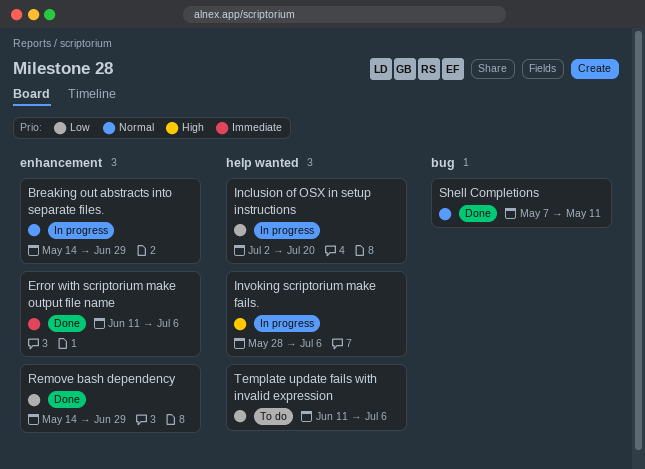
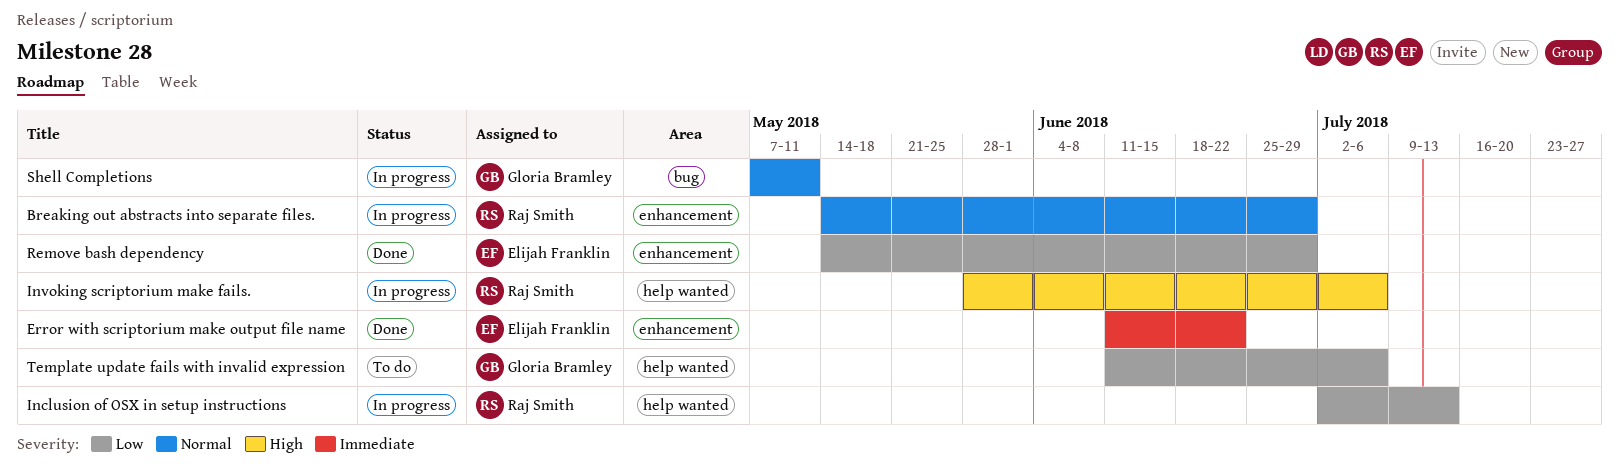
Error with scriptorium make output file name, due: Jul 6 -> Jun 22
Inclusion of OSX in setup instructions, due: Jul 20 -> Jul 13
Shell Completions, status: Done -> In progress

